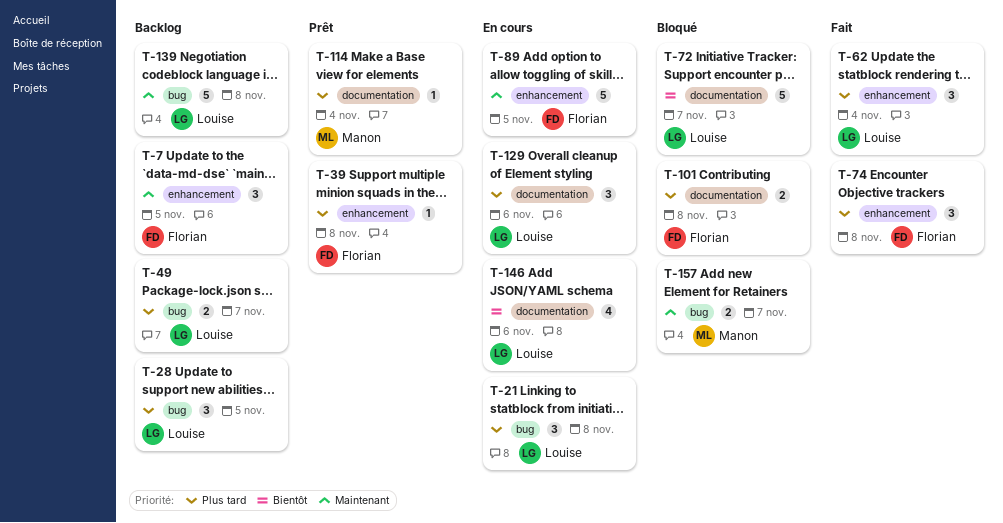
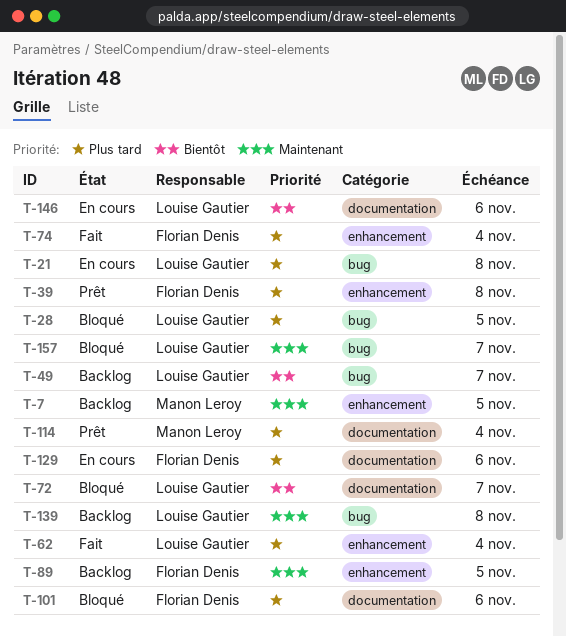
T-7, owner: Florian Denis -> Manon Leroy
T-28, status: Backlog -> Bloqué
T-49, priority: Plus tard -> Bientôt
T-74, due: Nov 8 -> Nov 4
T-89, status: En cours -> Backlog
T-101, due: Nov 8 -> Nov 6
T-129, owner: Louise Gautier -> Florian Denis
T-157, owner: Manon Leroy -> Louise Gautier

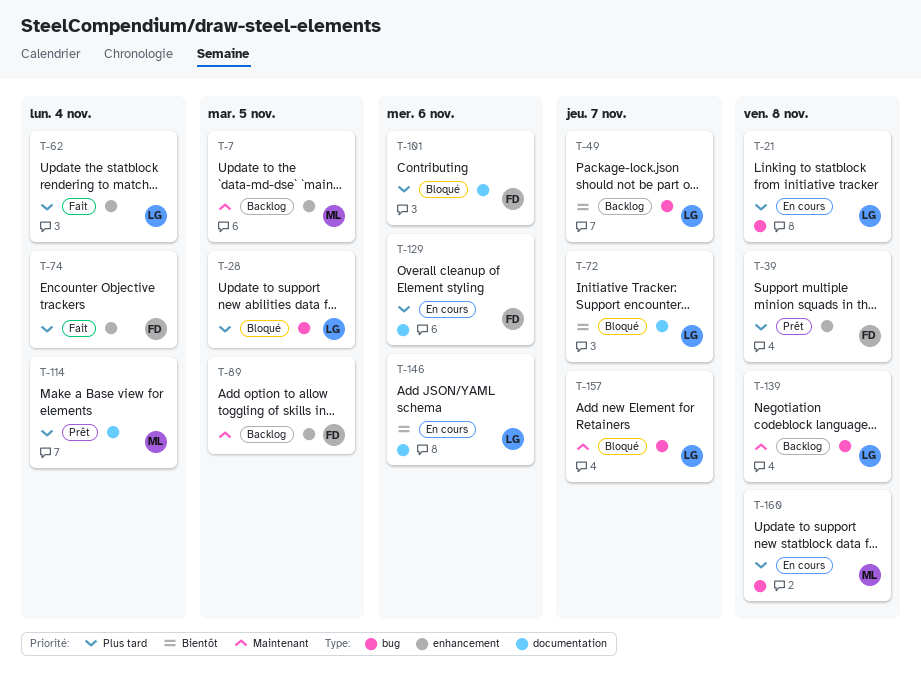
T-160: none -> present

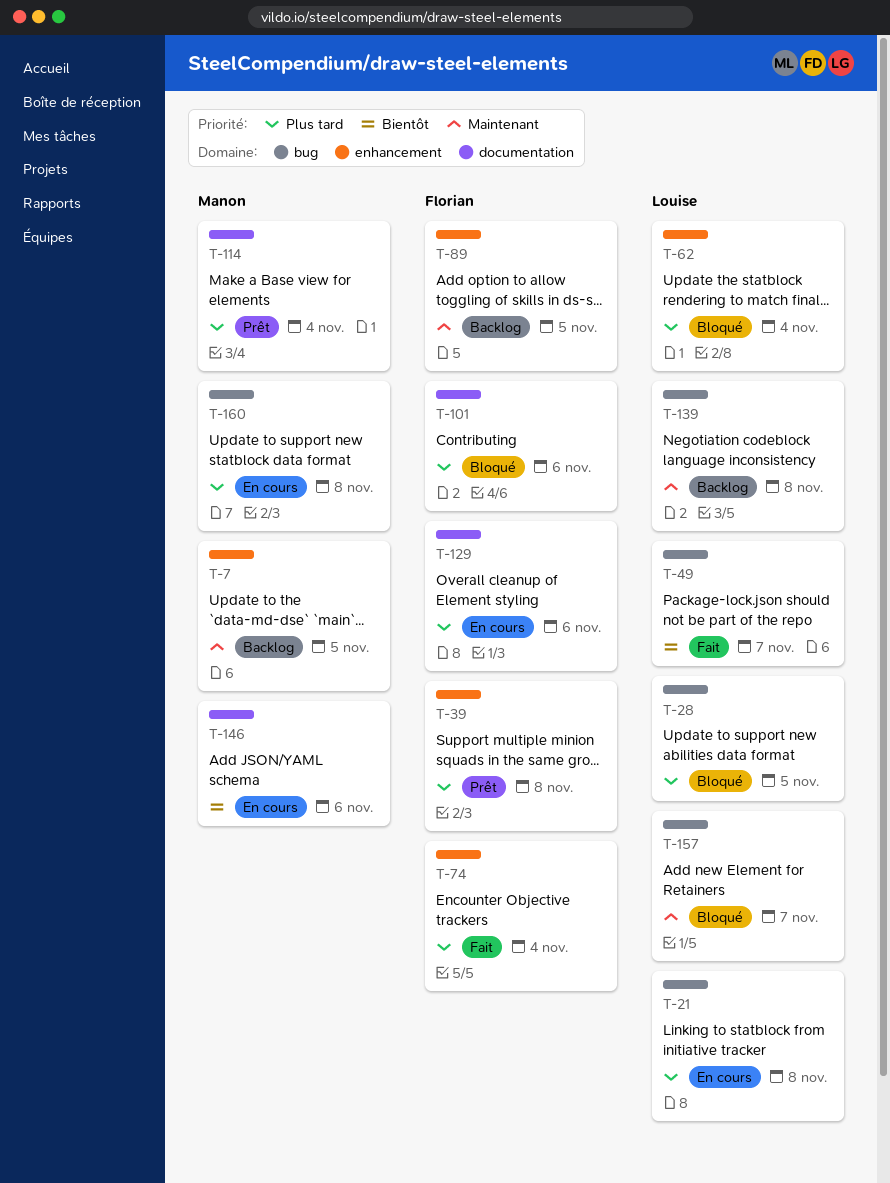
T-49, status: Backlog -> Fait
T-62, status: Fait -> Bloqué
T-72: present -> none
T-146, owner: Louise -> Manon

